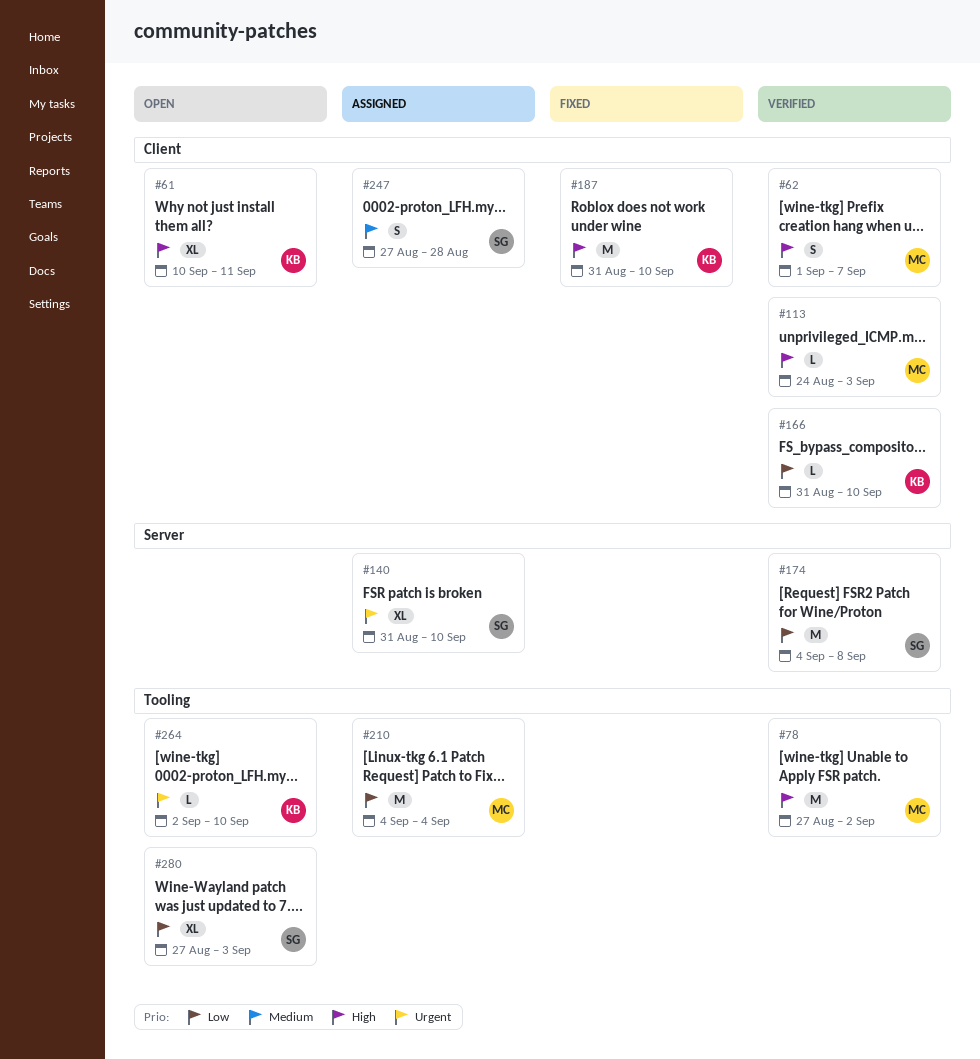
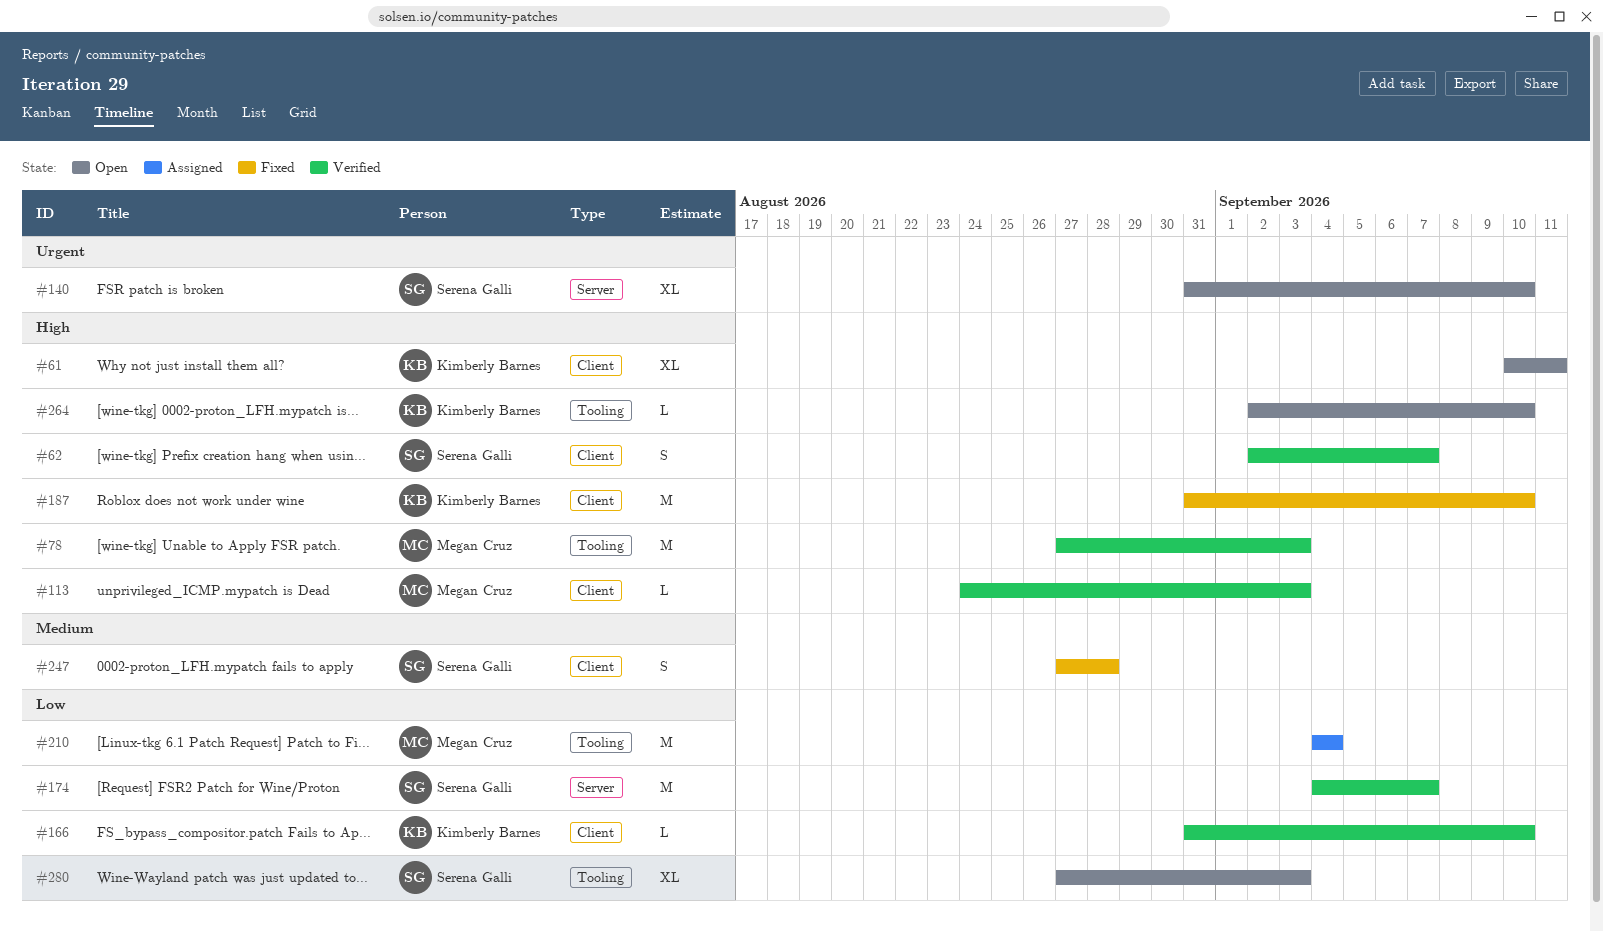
#62, owner: Megan Cruz -> Serena Galli
#62, start: Sep 1 -> Sep 2
#78, due: Sep 2 -> Sep 3
#140, status: Assigned -> Open
#174, due: Sep 8 -> Sep 7
#247, status: Assigned -> Fixed
#264, priority: Urgent -> High

